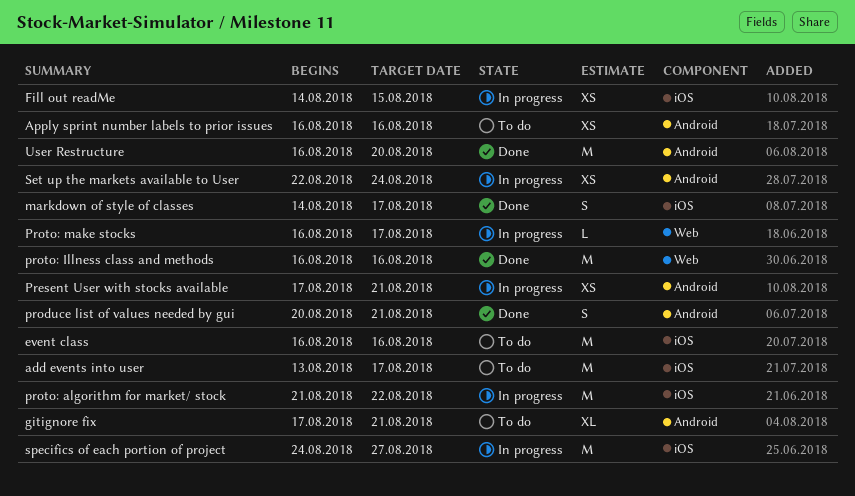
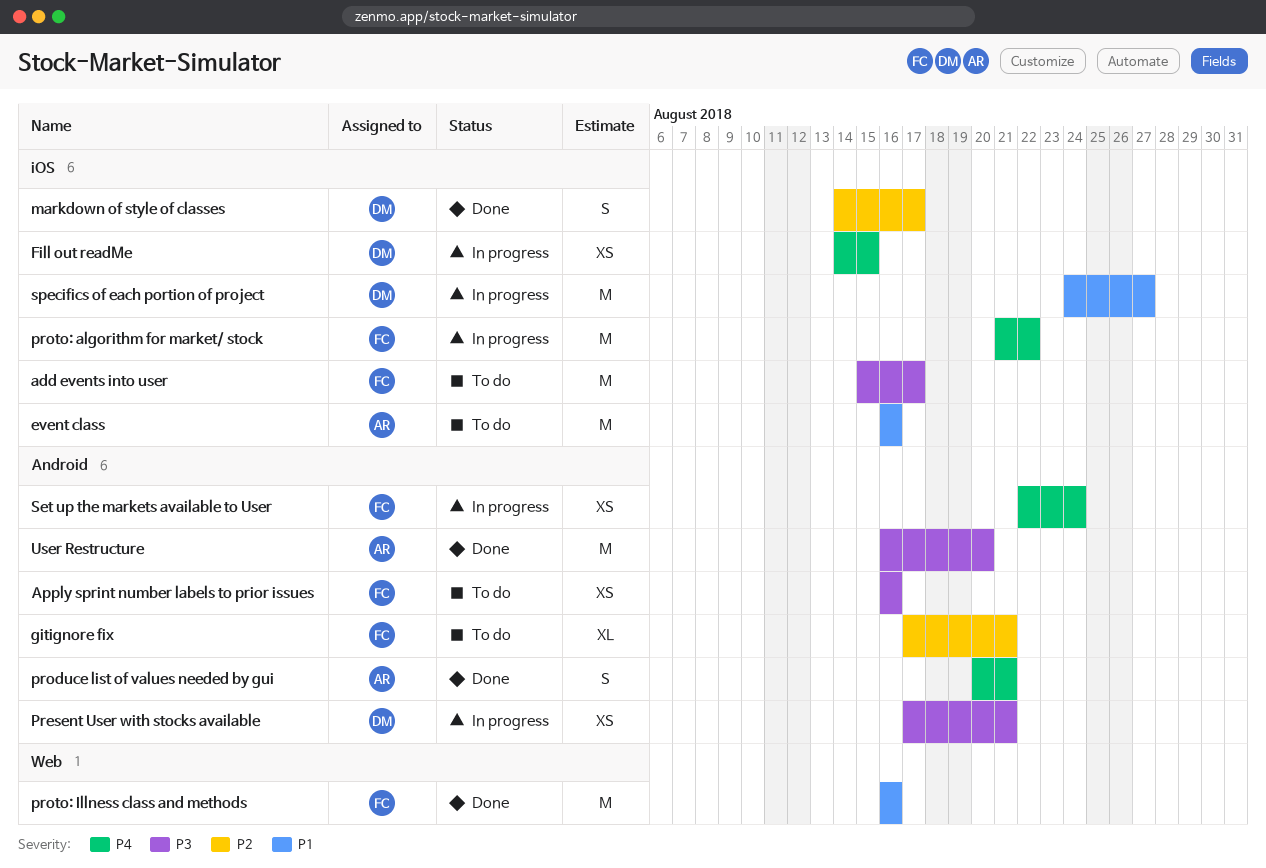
add events into user, start: Aug 13 -> Aug 15
Proto: make stocks: present -> none

